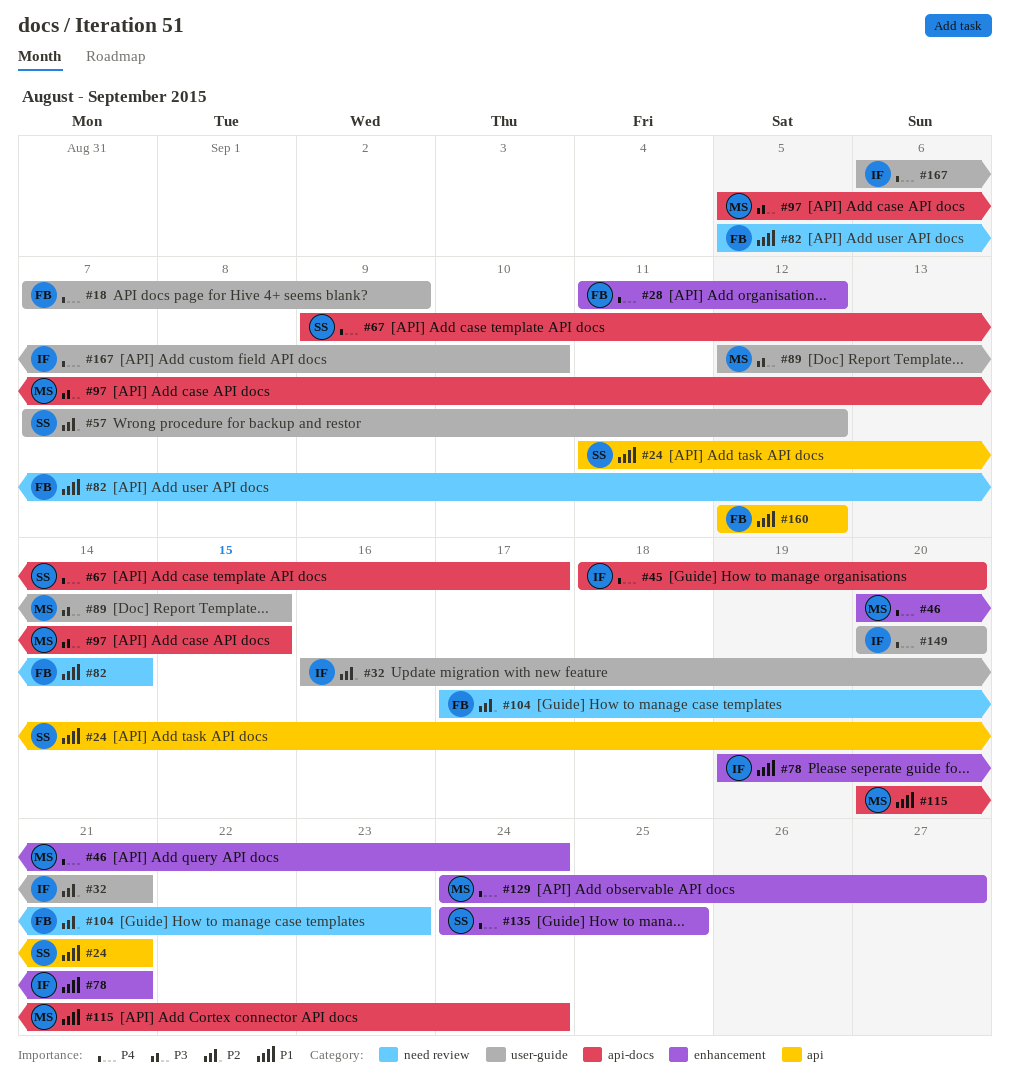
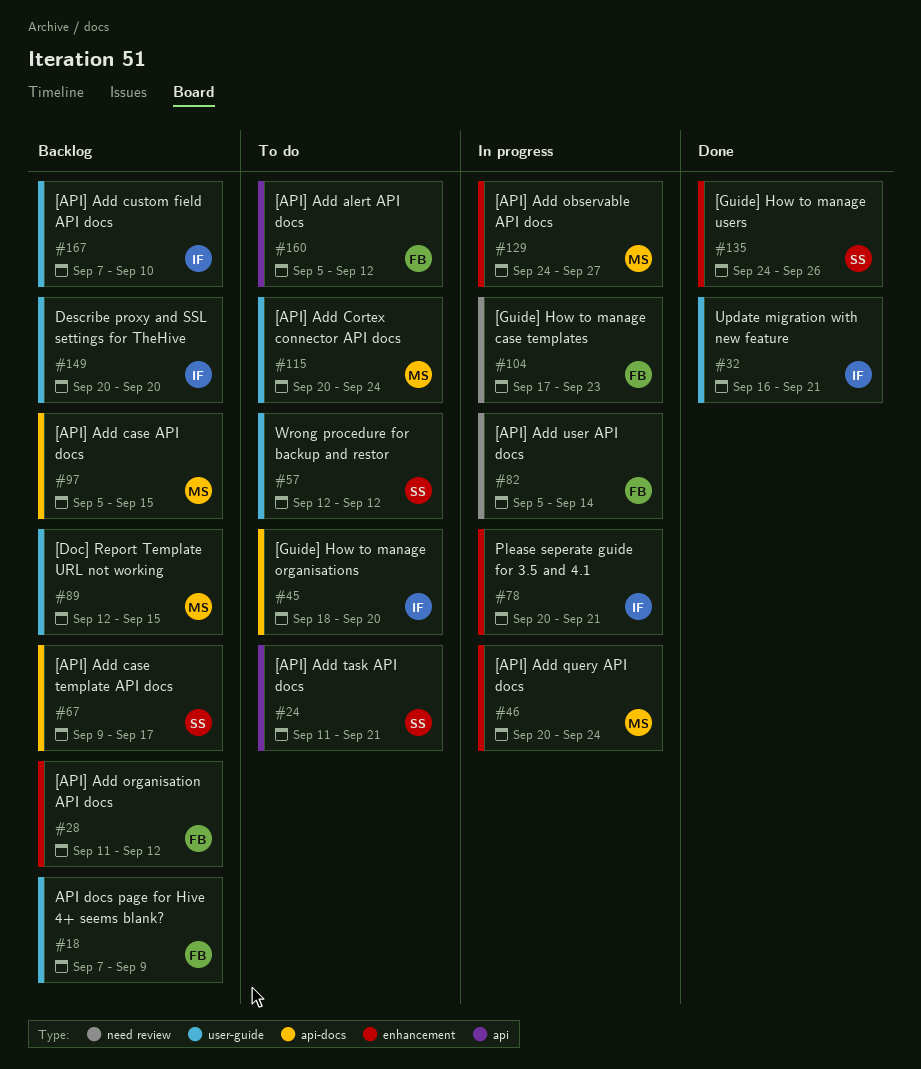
#57, start: Sep 7 -> Sep 12
#78, start: Sep 19 -> Sep 20
#115, label: api-docs -> user-guide
#135, due: Sep 25 -> Sep 26
#160, start: Sep 12 -> Sep 5
#167, start: Sep 6 -> Sep 7

